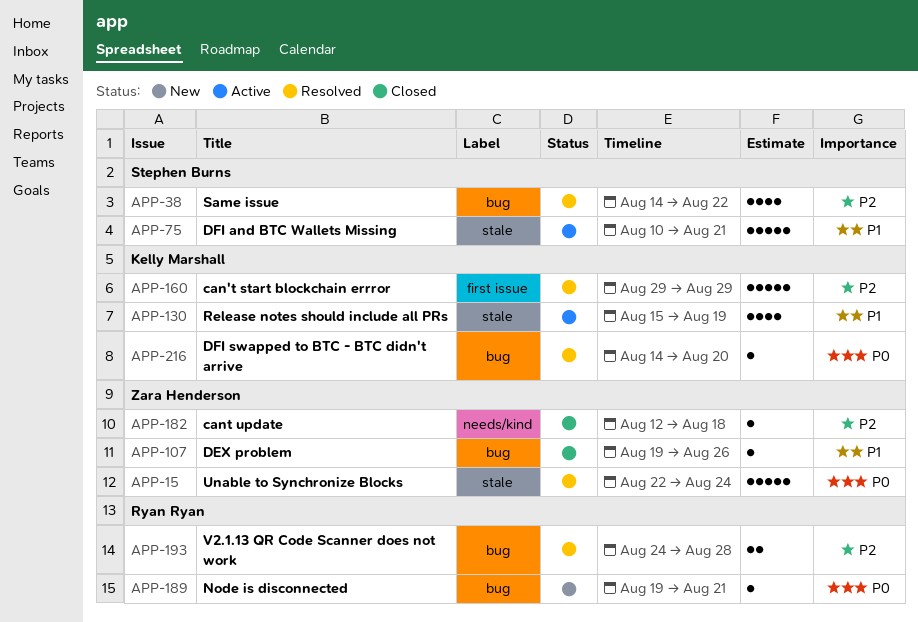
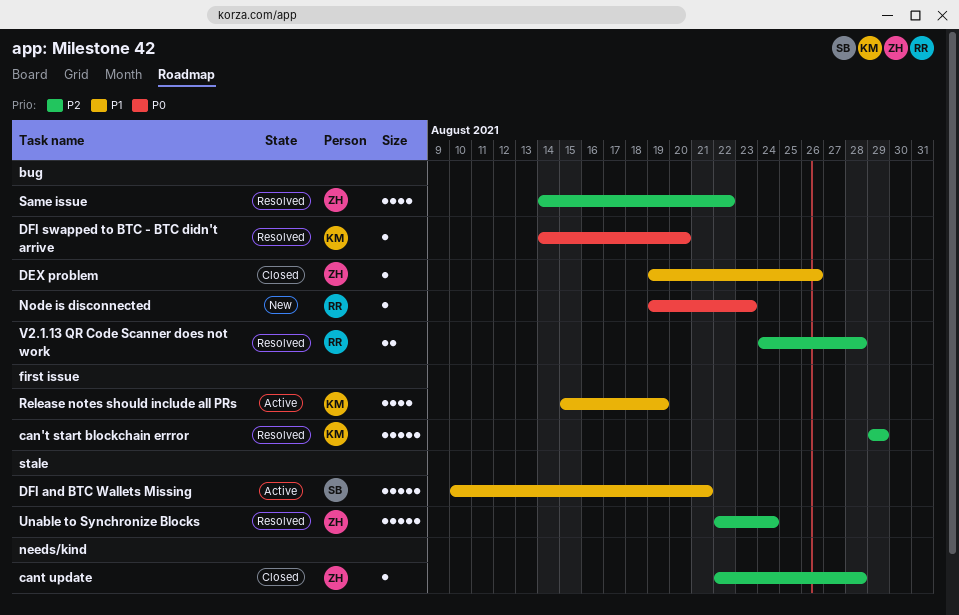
cant update, start: Aug 12 -> Aug 22
cant update, due: Aug 18 -> Aug 28
Node is disconnected, due: Aug 21 -> Aug 23
Release notes should include all PRs, label: stale -> first issue
Same issue, owner: Stephen Burns -> Zara Henderson
Unable to Synchronize Blocks, priority: P0 -> P2

